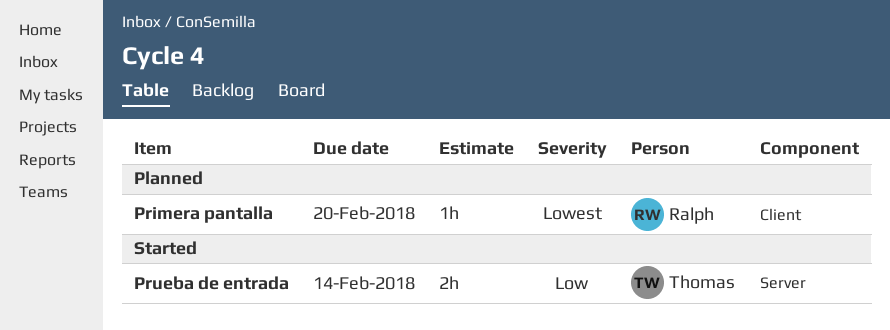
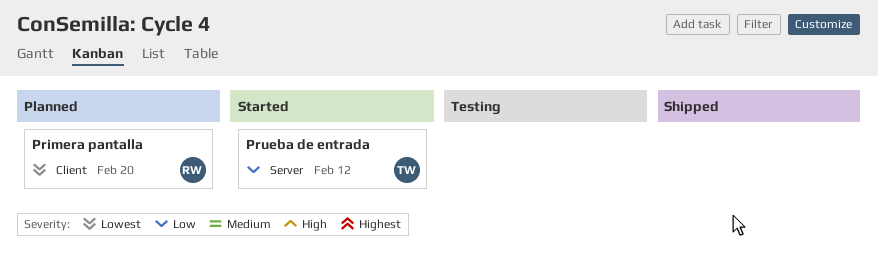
Prueba de entrada, due: Feb 14 -> Feb 12

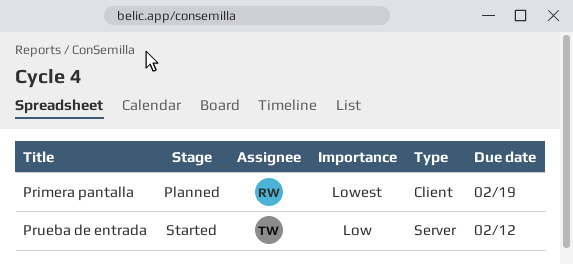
Primera pantalla, due: Feb 20 -> Feb 19

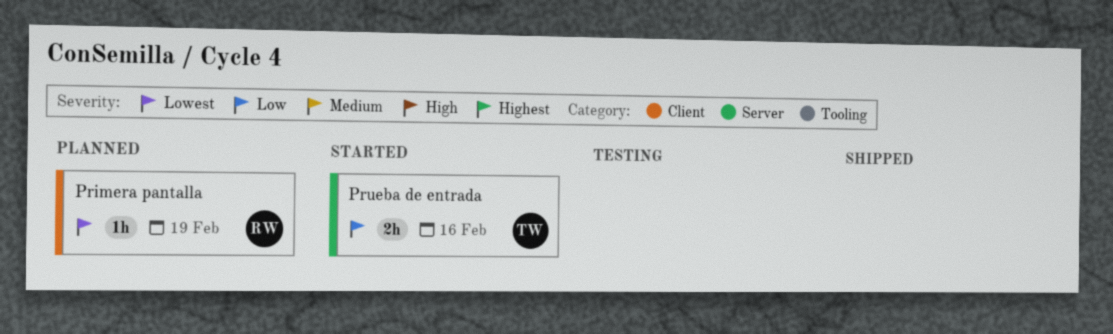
Prueba de entrada, due: Feb 12 -> Feb 16

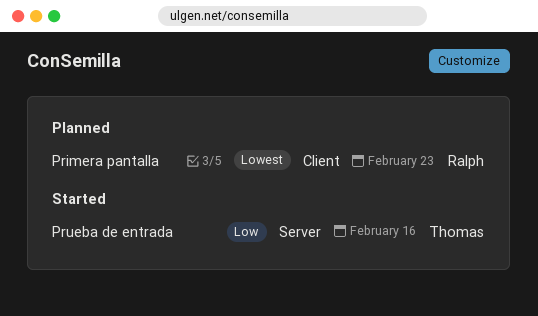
Primera pantalla, due: Feb 19 -> Feb 23

